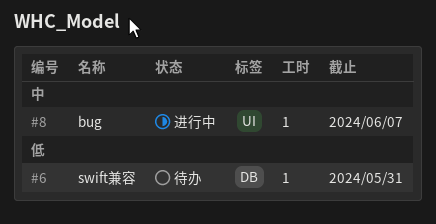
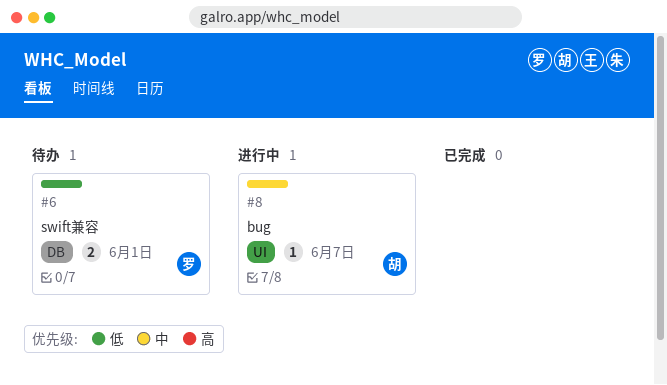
#6, estimate: 1 -> 2
#6, due: May 31 -> Jun 1

